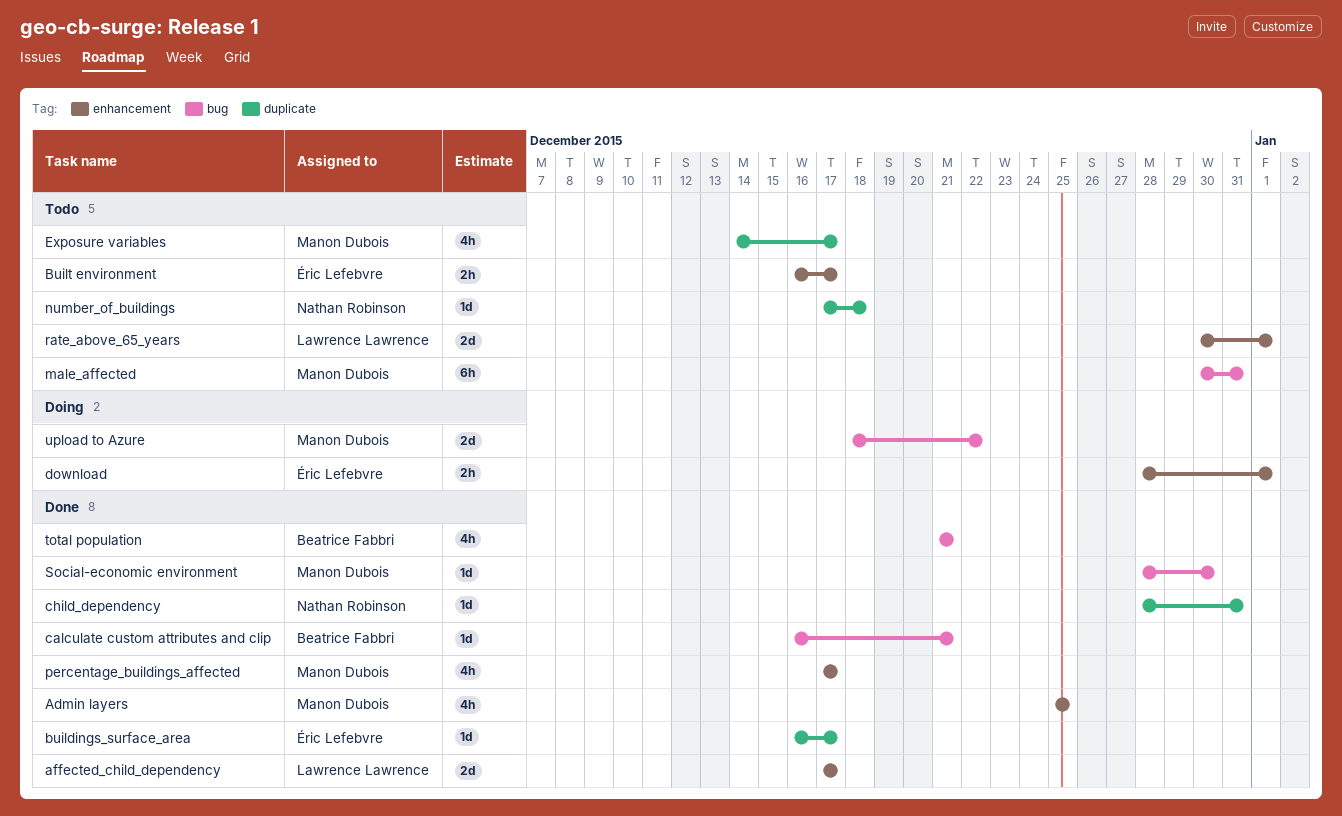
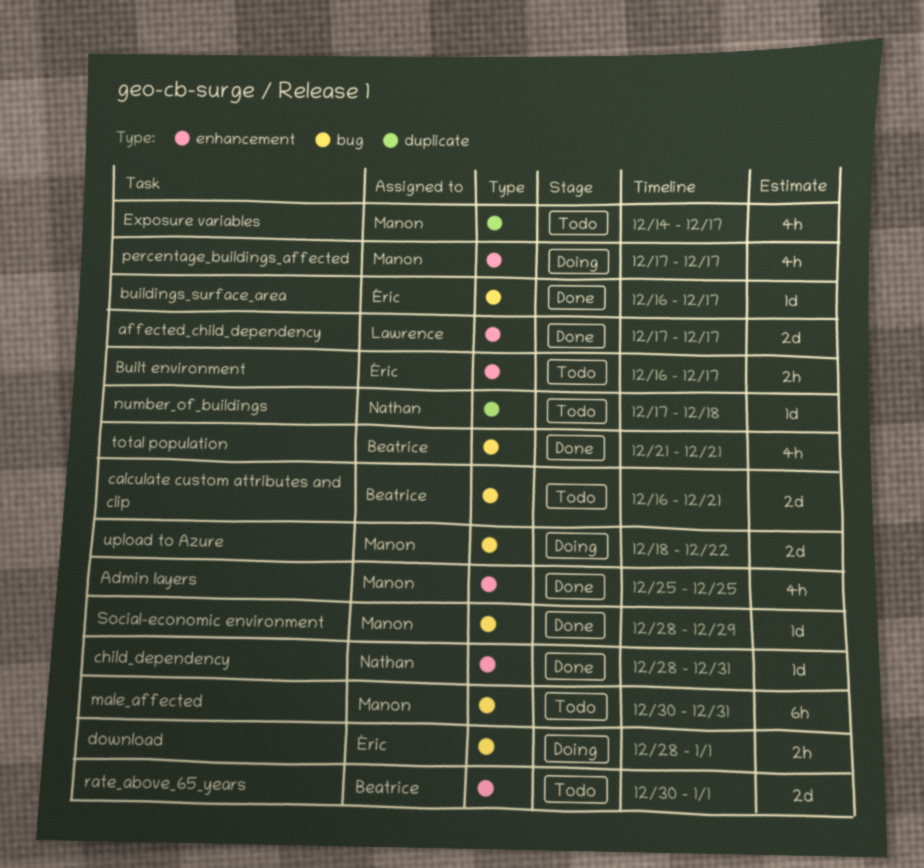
buildings_surface_area, label: duplicate -> bug
calculate custom attributes and clip, status: Done -> Todo
calculate custom attributes and clip, estimate: 1d -> 2d
child_dependency, label: duplicate -> enhancement
download, label: enhancement -> bug
percentage_buildings_affected, status: Done -> Doing
rate_above_65_years, owner: Lawrence Lawrence -> Beatrice Fabbri
Social-economic environment, due: Dec 30 -> Dec 29

